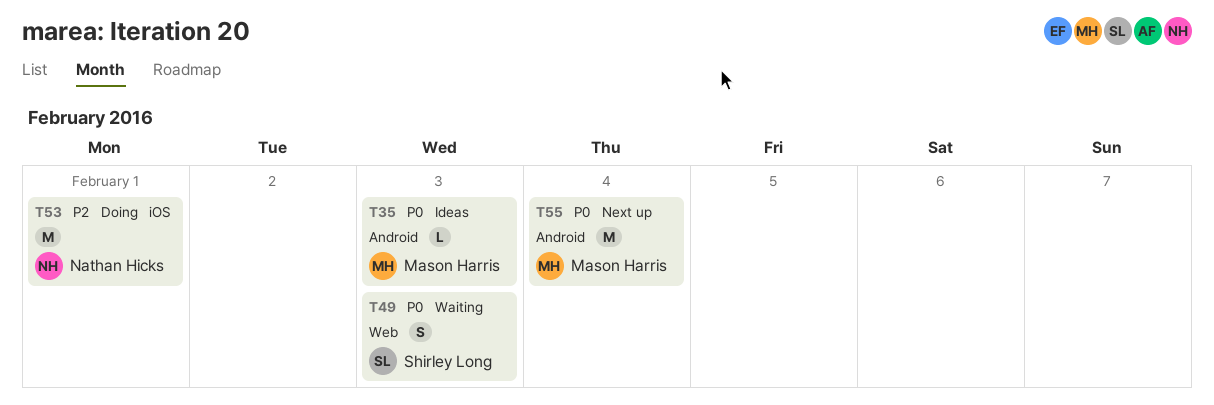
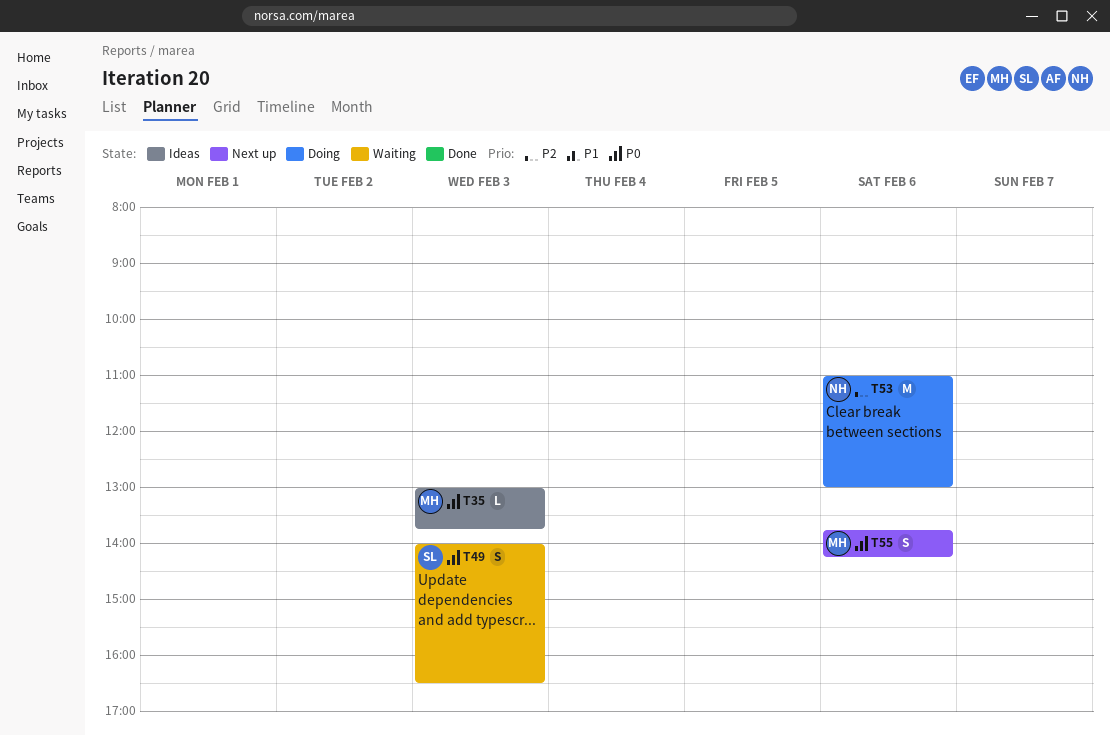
T53, day: Feb 1 -> Feb 6
T55, estimate: M -> S
T55, day: Feb 4 -> Feb 6

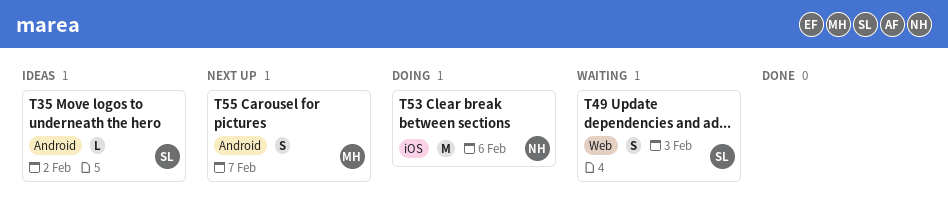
T35, owner: MH -> SL
T35, day: Feb 3 -> Feb 2
T55, day: Feb 6 -> Feb 7

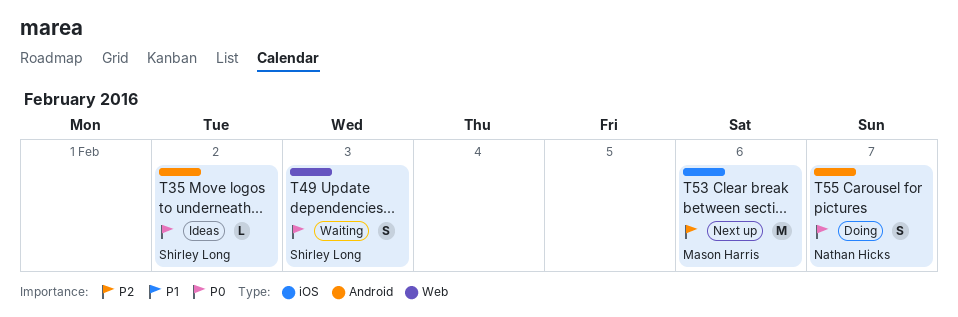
T53, status: Doing -> Next up
T53, owner: Nathan Hicks -> Mason Harris
T55, status: Next up -> Doing
T55, owner: Mason Harris -> Nathan Hicks

